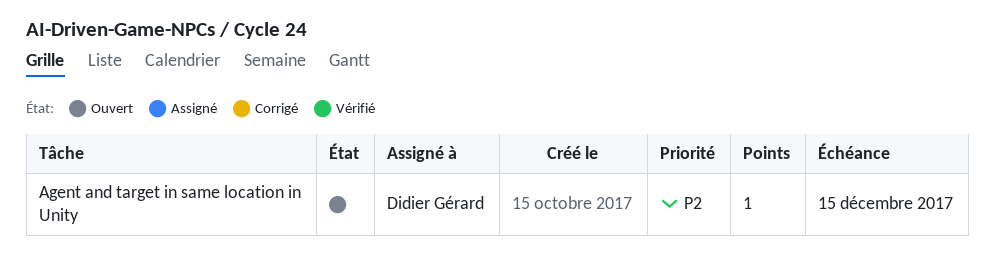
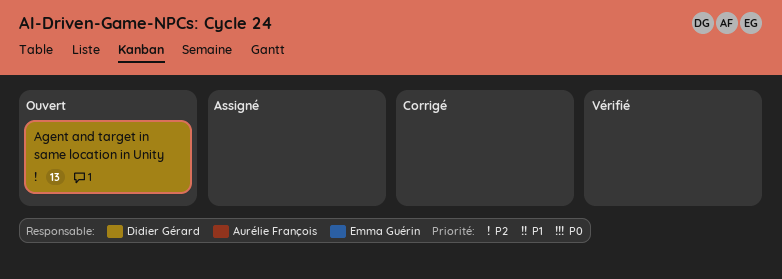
Agent and target in same location in Unity, estimate: 1 -> 13

